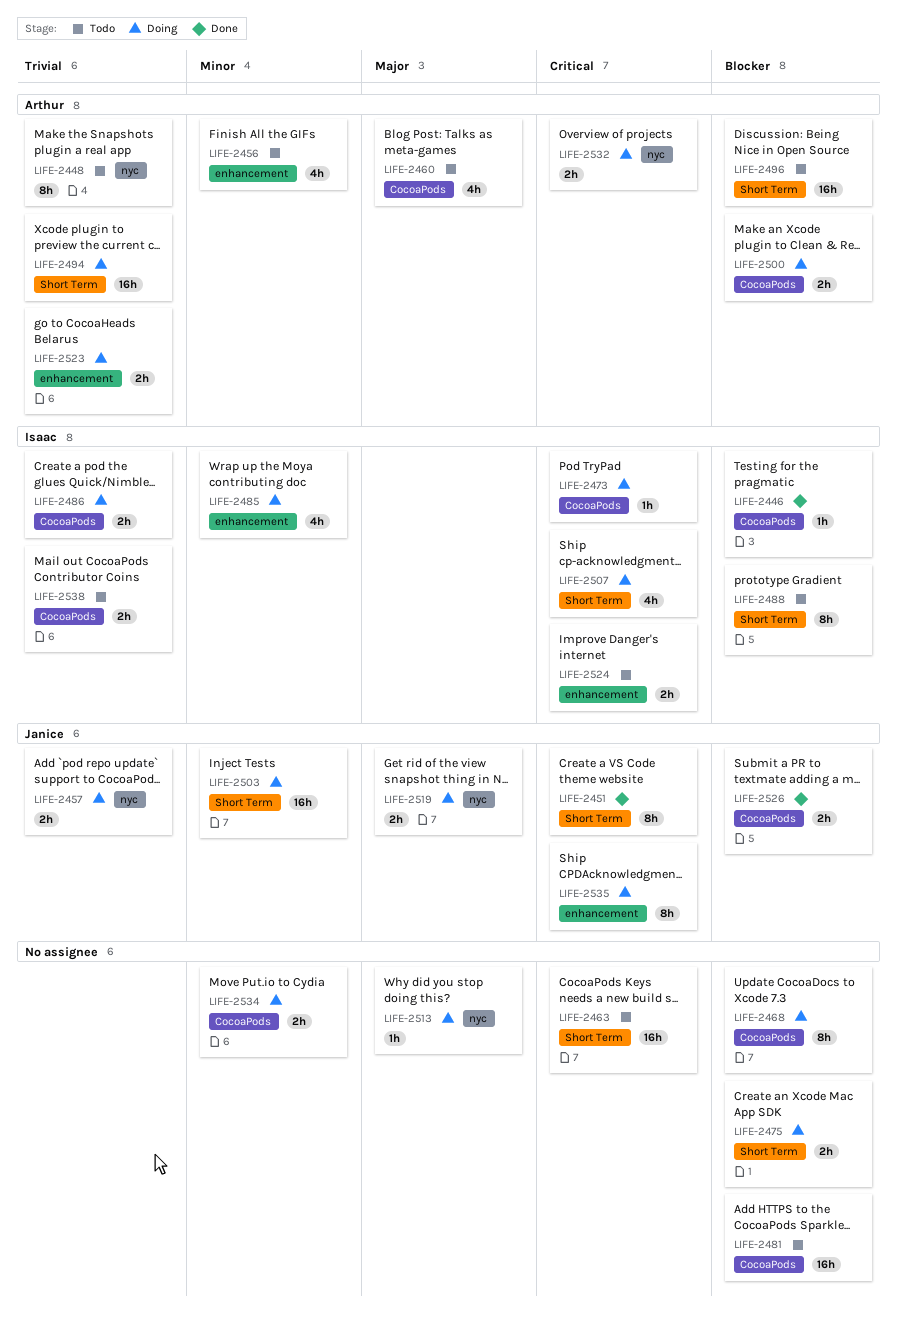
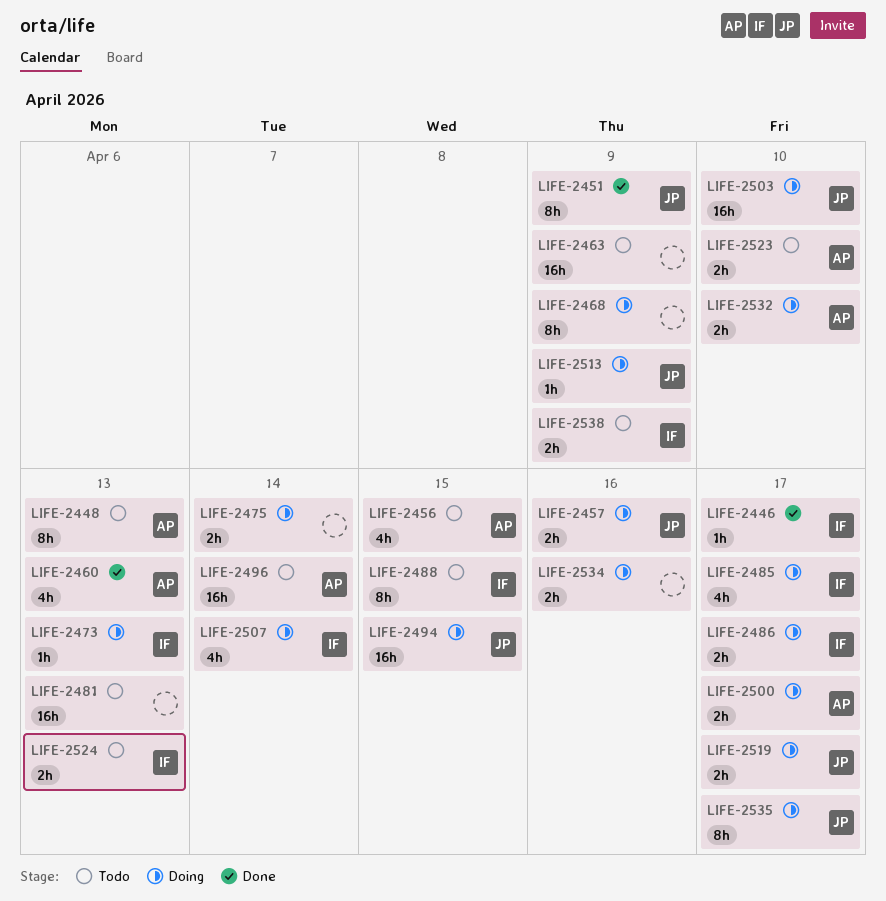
LIFE-2460, status: Todo -> Done
LIFE-2494, owner: Arthur -> Janice
LIFE-2513, owner: none -> Janice
LIFE-2523, status: Doing -> Todo
LIFE-2526: present -> none

